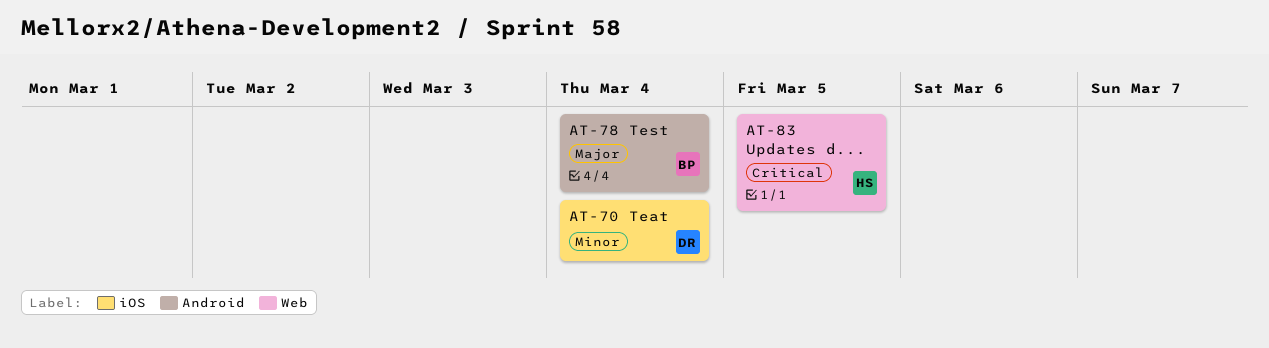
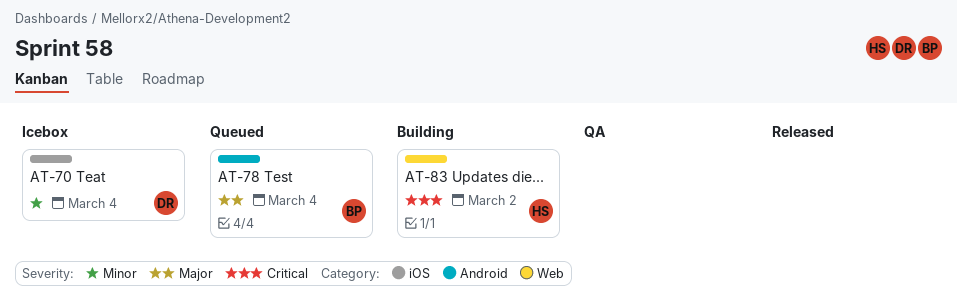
AT-83, due: Mar 5 -> Mar 2

